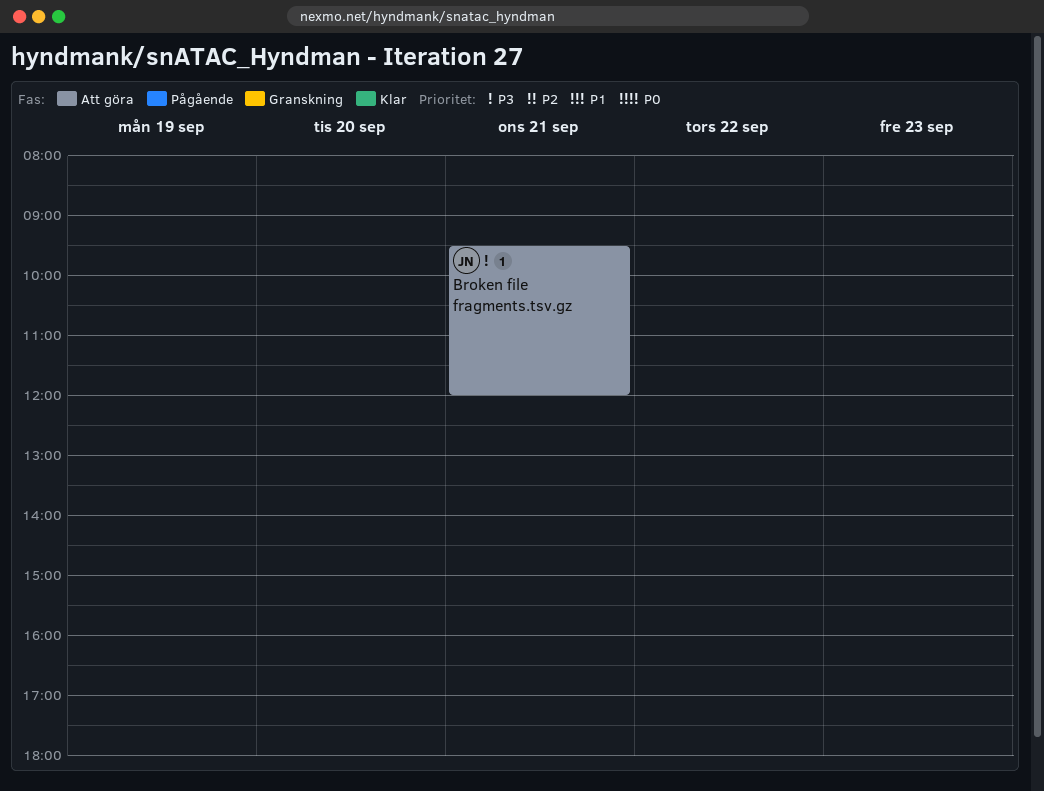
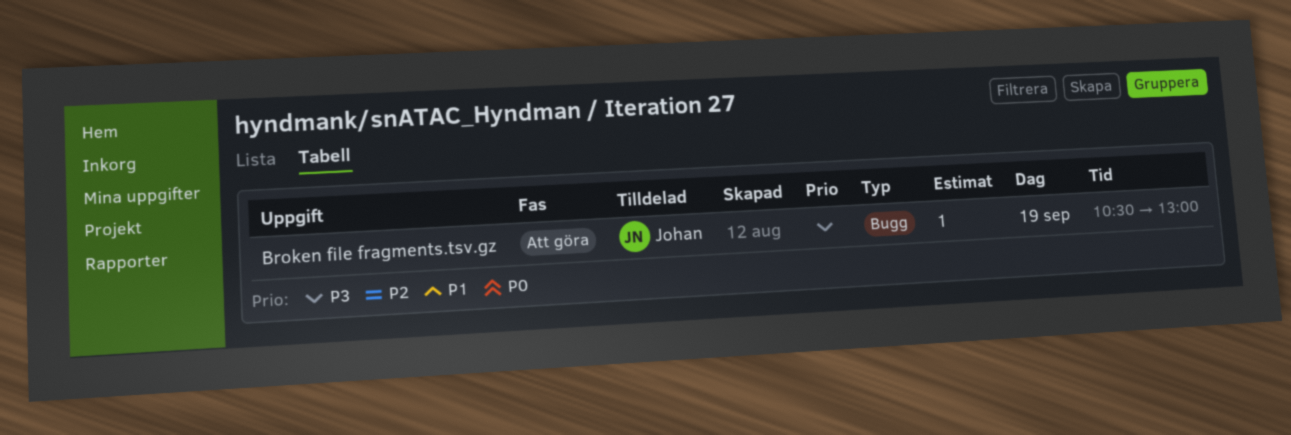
Broken file fragments.tsv.gz, day: Sep 21 -> Sep 19
Broken file fragments.tsv.gz, begins: 09:30 -> 10:30
Broken file fragments.tsv.gz, ends: 12:00 -> 13:00

